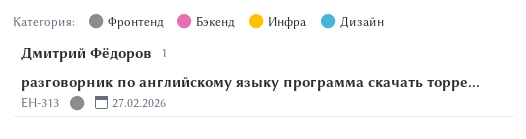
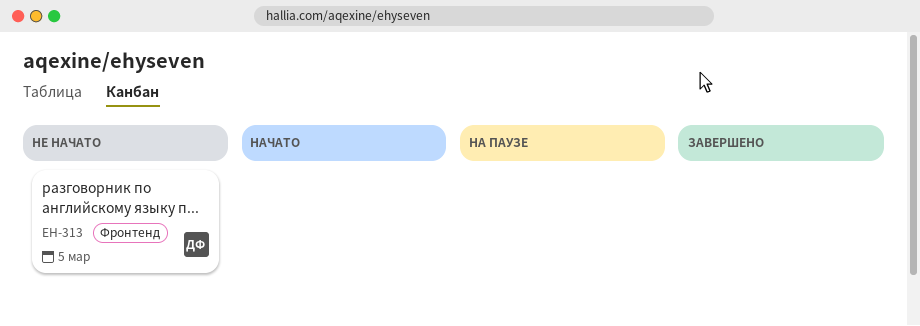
EH-313, due: Feb 27 -> Mar 5

